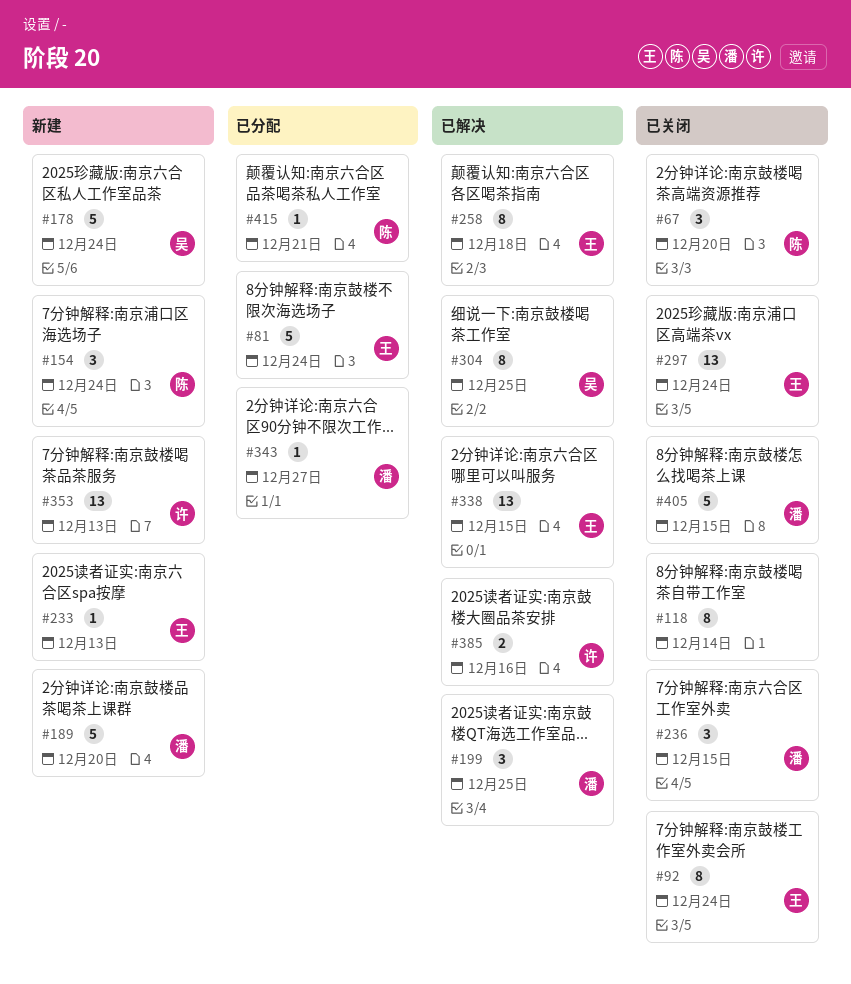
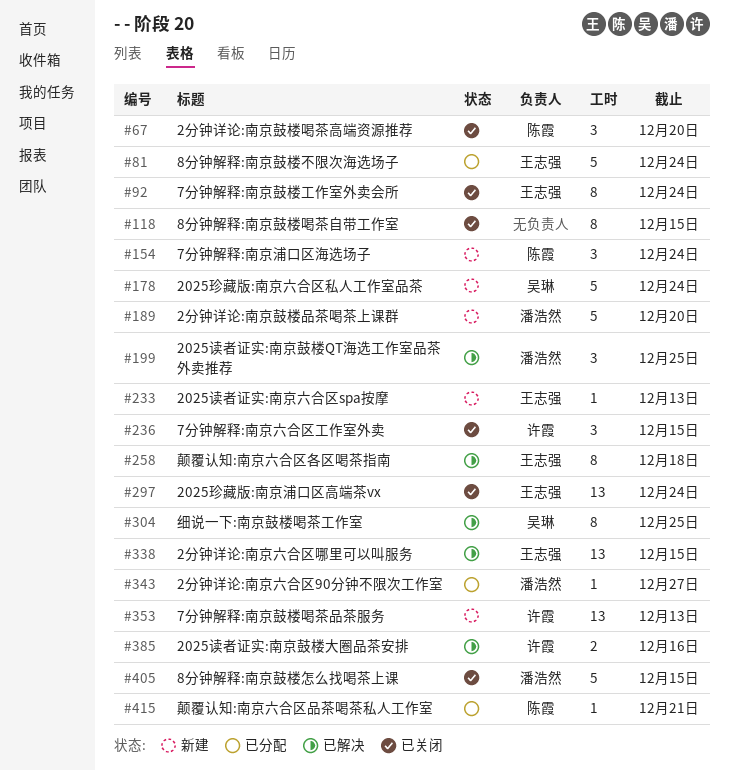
#118, due: Dec 14 -> Dec 15
#236, owner: 潘浩然 -> 许霞

